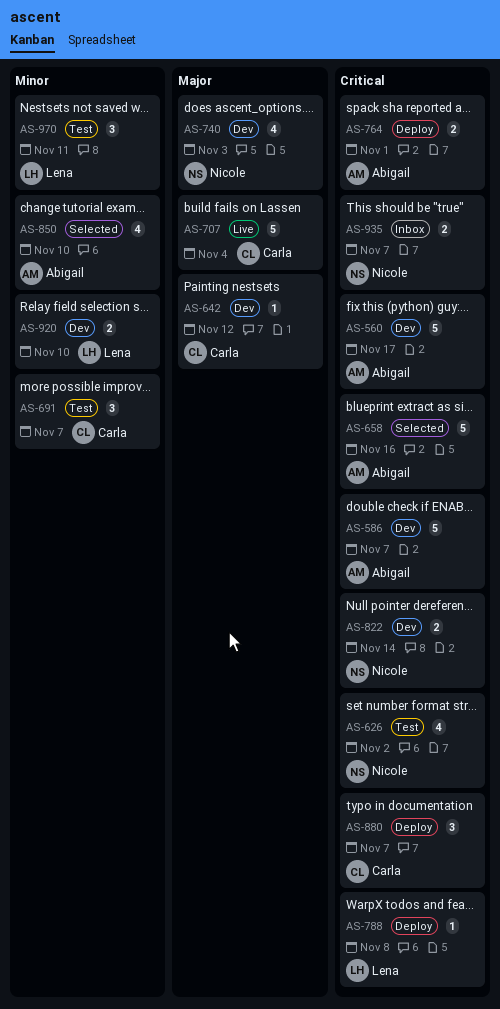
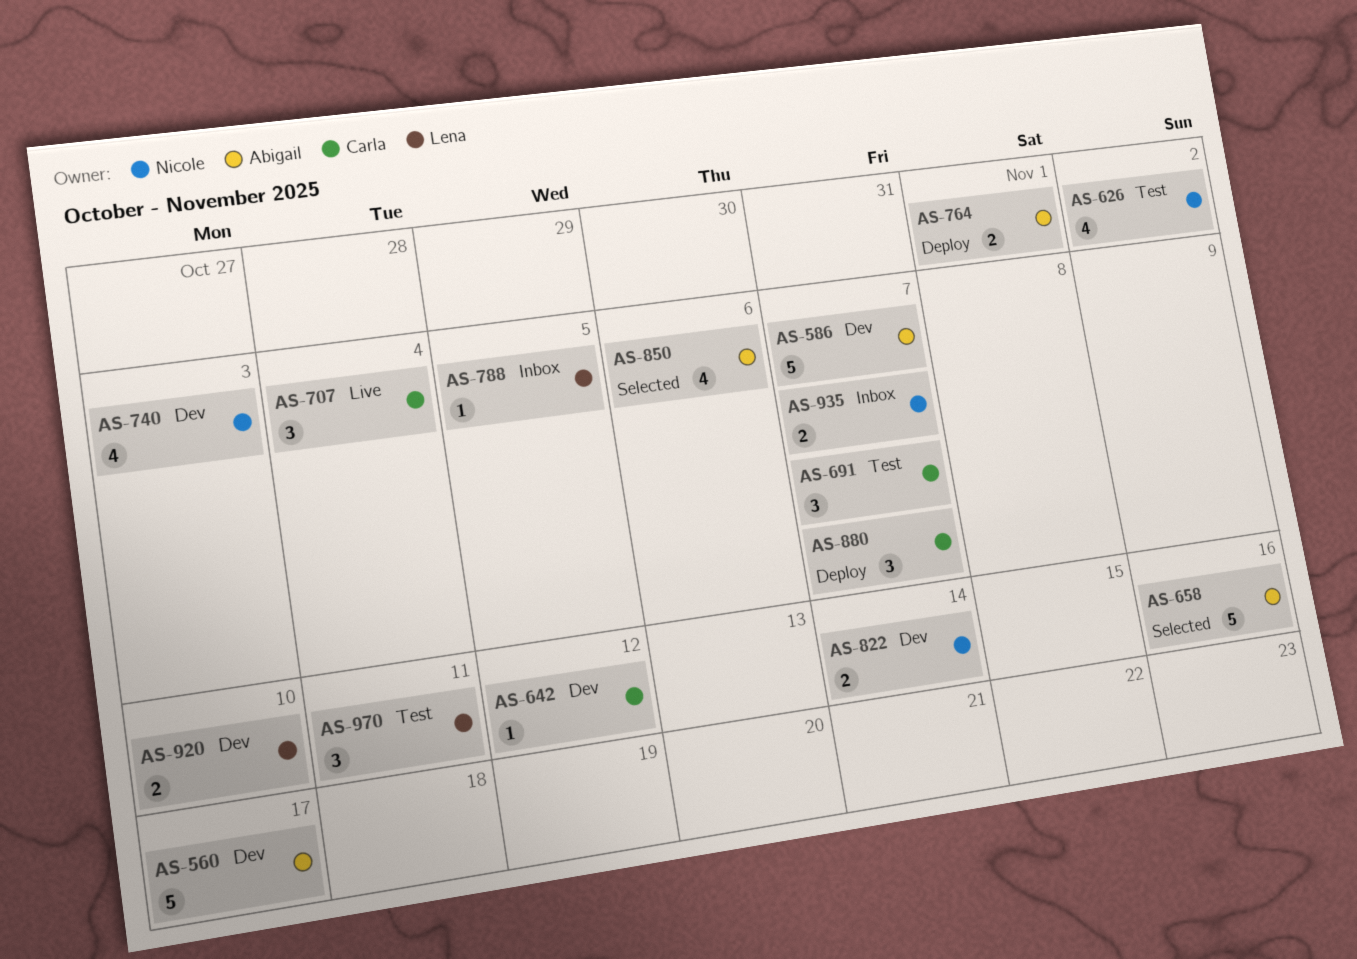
AS-707, estimate: 5 -> 3
AS-788, status: Deploy -> Inbox
AS-788, due: Nov 8 -> Nov 5
AS-850, due: Nov 10 -> Nov 6

